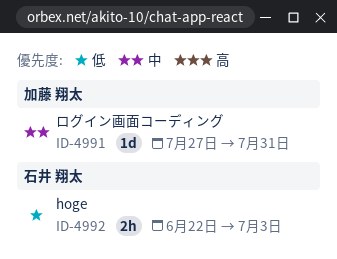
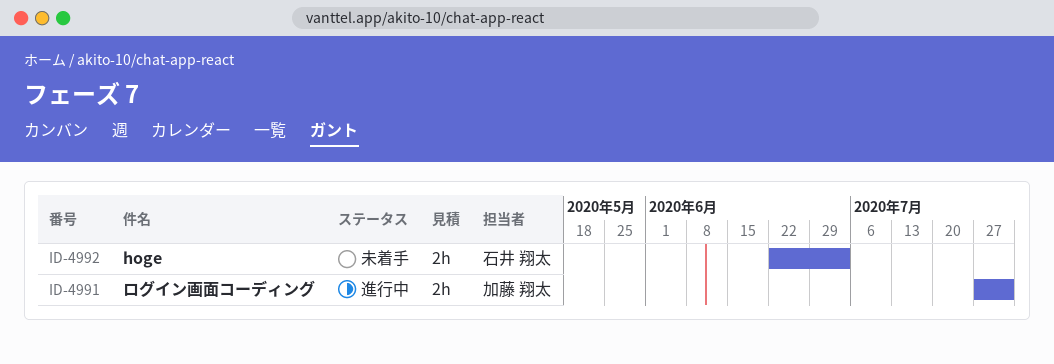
ID-4991, estimate: 1d -> 2h

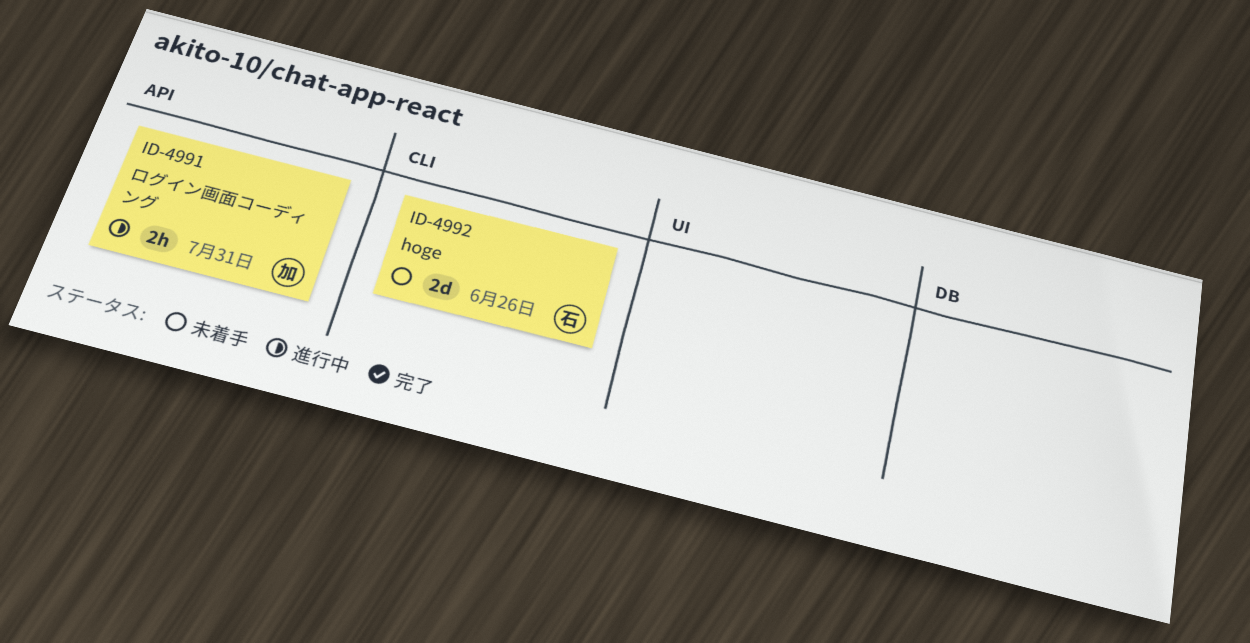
ID-4992, estimate: 2h -> 2d
ID-4992, due: Jul 3 -> Jun 26

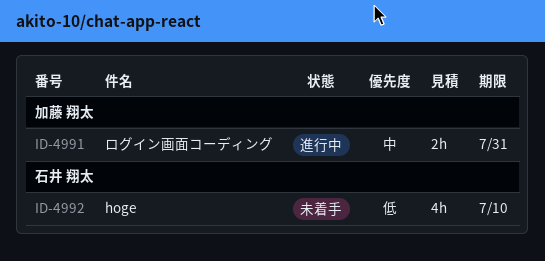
ID-4992, estimate: 2d -> 4h
ID-4992, due: Jun 26 -> Jul 10

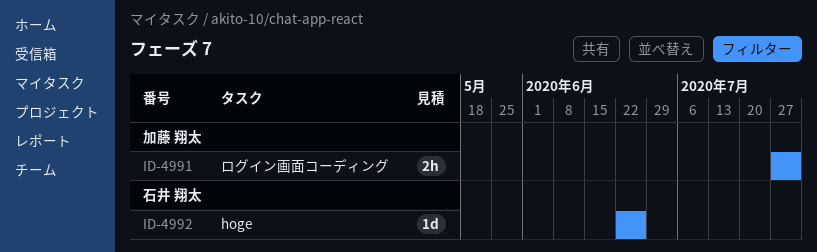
ID-4992, estimate: 4h -> 1d
ID-4992, due: Jul 10 -> Jun 26

